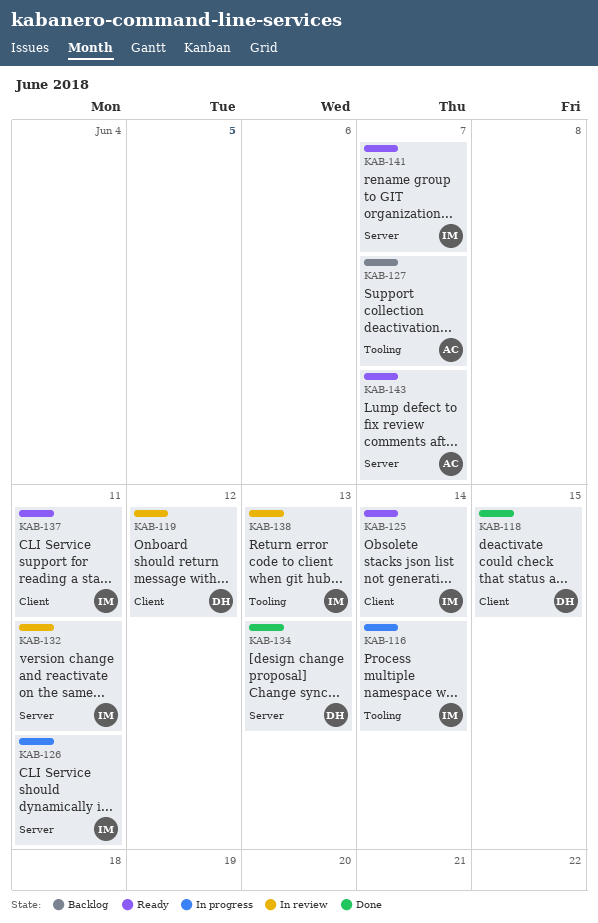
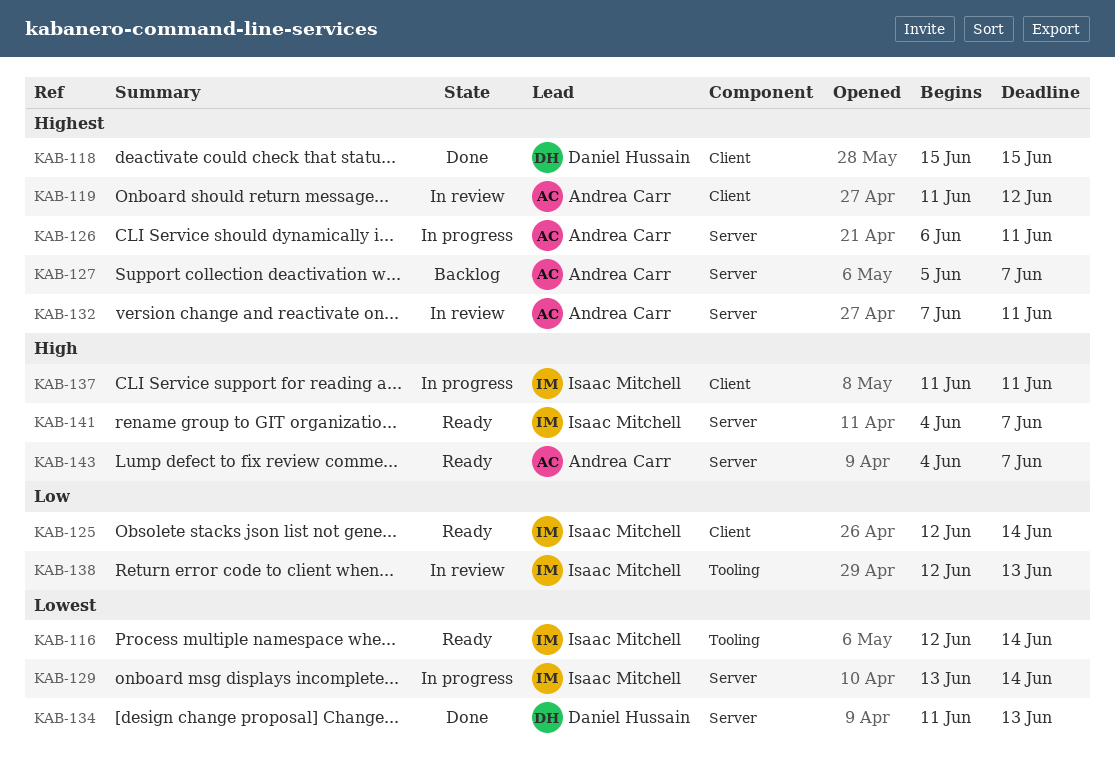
KAB-116, status: In progress -> Ready
KAB-119, owner: Daniel Hussain -> Andrea Carr
KAB-126, owner: Isaac Mitchell -> Andrea Carr
KAB-127, label: Tooling -> Server
KAB-129: none -> present
KAB-132, owner: Isaac Mitchell -> Andrea Carr
KAB-137, status: Ready -> In progress

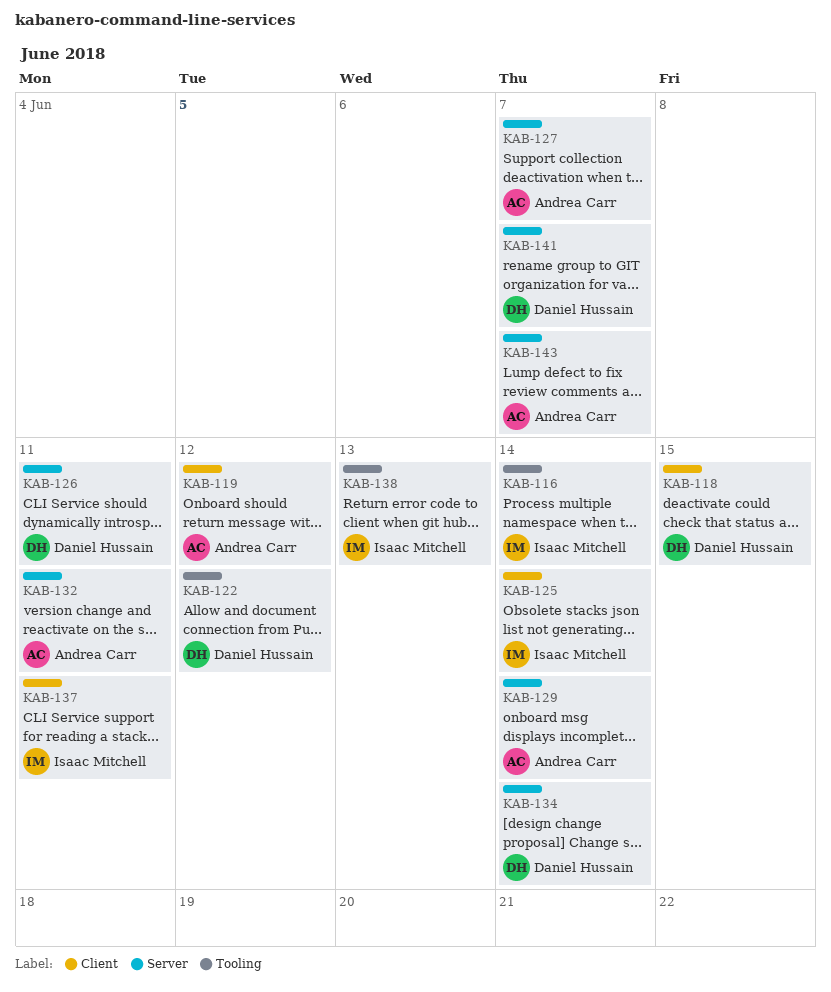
KAB-122: none -> present
KAB-126, owner: Andrea Carr -> Daniel Hussain
KAB-129, owner: Isaac Mitchell -> Andrea Carr
KAB-134, due: Jun 13 -> Jun 14
KAB-141, owner: Isaac Mitchell -> Daniel Hussain

